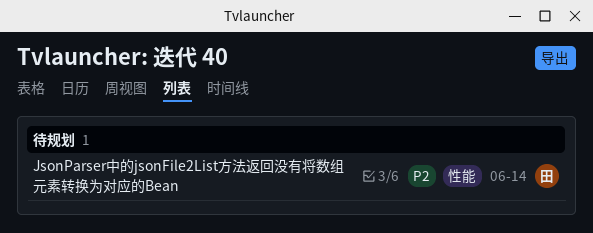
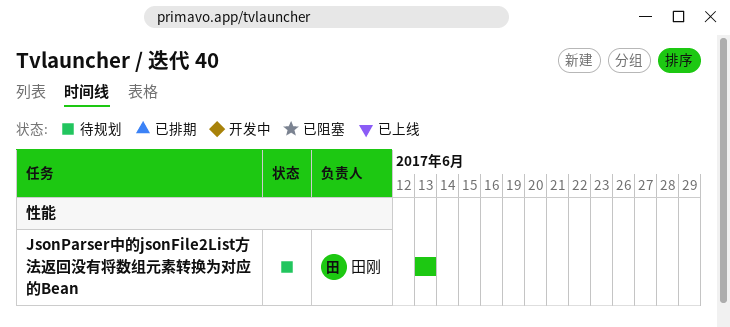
JsonParser中的jsonFile2List方法返回没有将数组元素转换为对应的Bean, due: Jun 14 -> Jun 13

